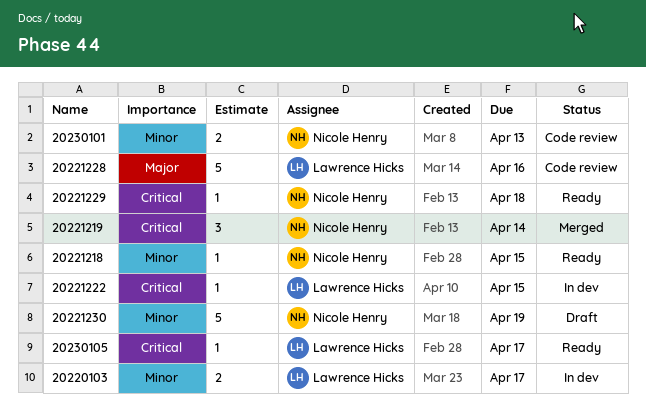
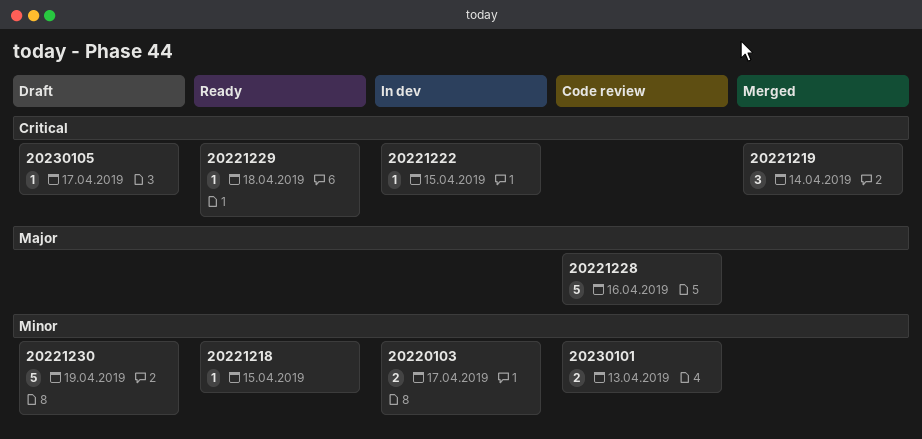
20230105, status: Ready -> Draft

